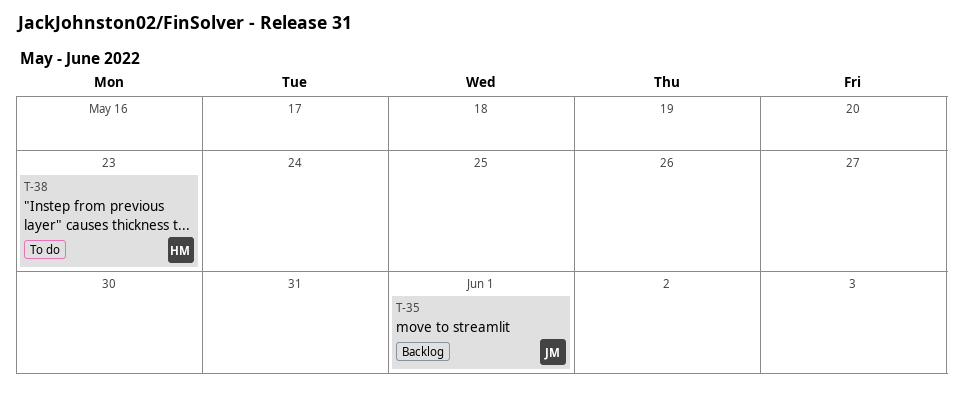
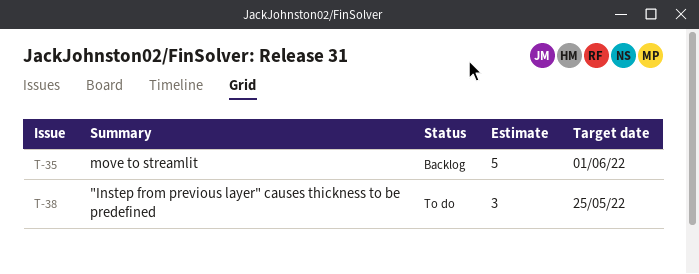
T-38, due: May 23 -> May 25

